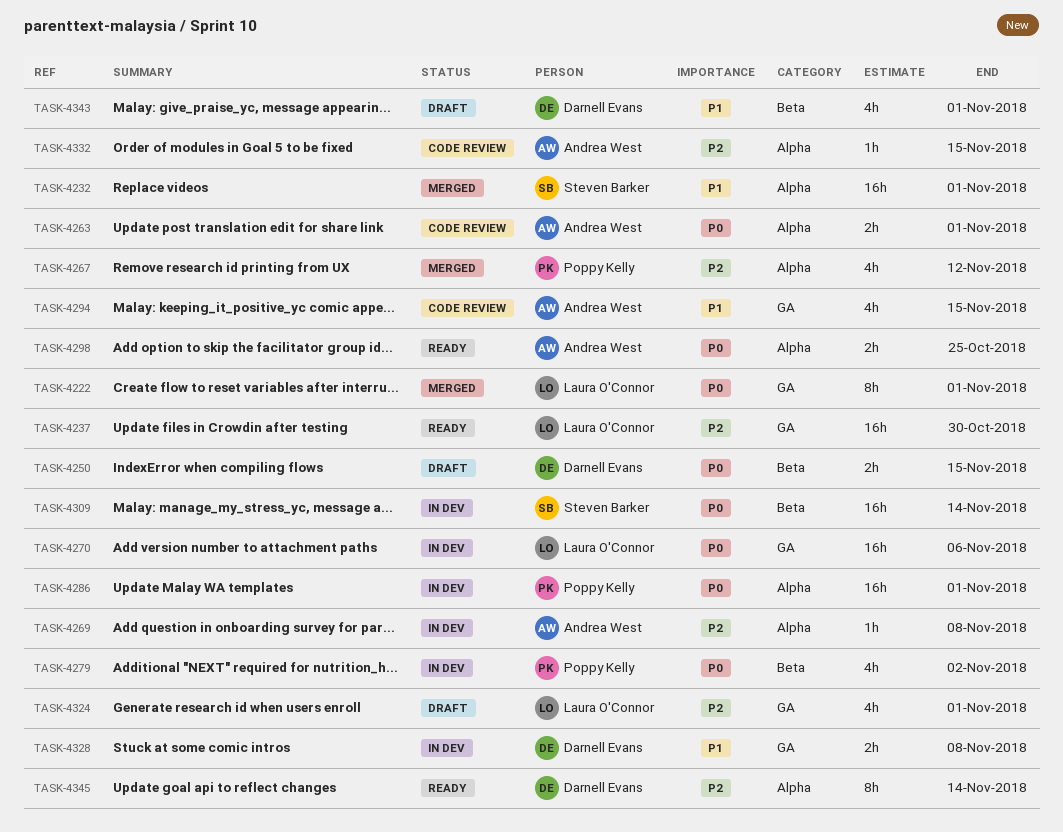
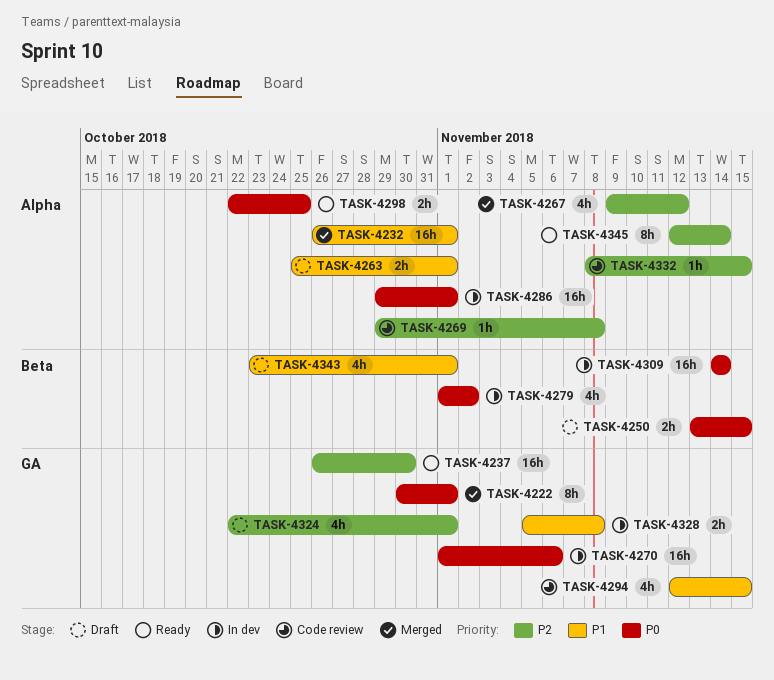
TASK-4263, status: Code review -> Draft
TASK-4263, priority: P0 -> P1
TASK-4269, status: In dev -> Code review

